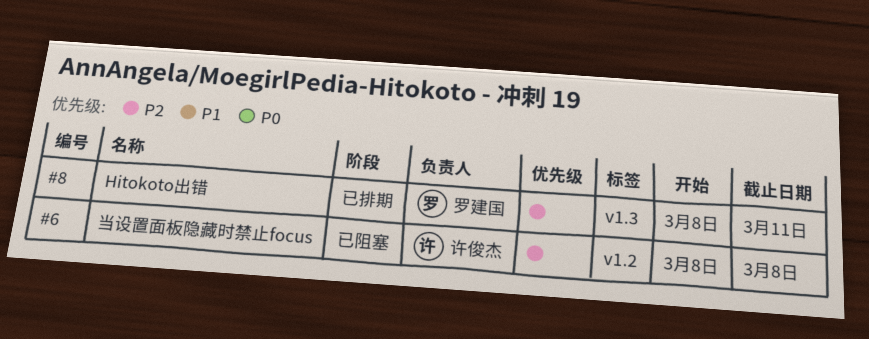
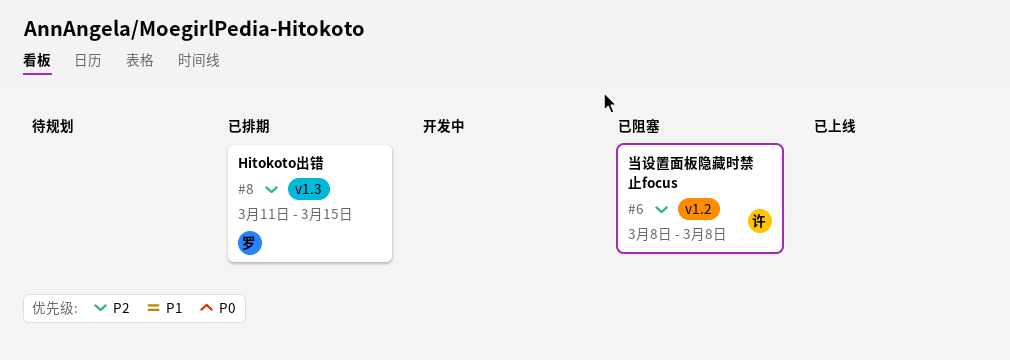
#8, start: Mar 8 -> Mar 11
#8, due: Mar 11 -> Mar 15

